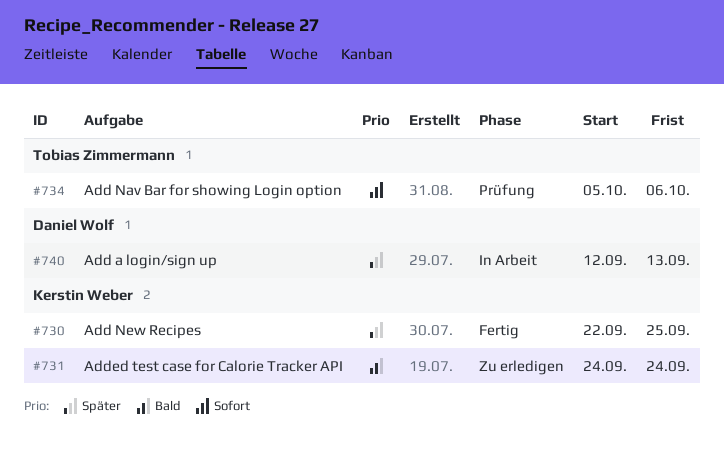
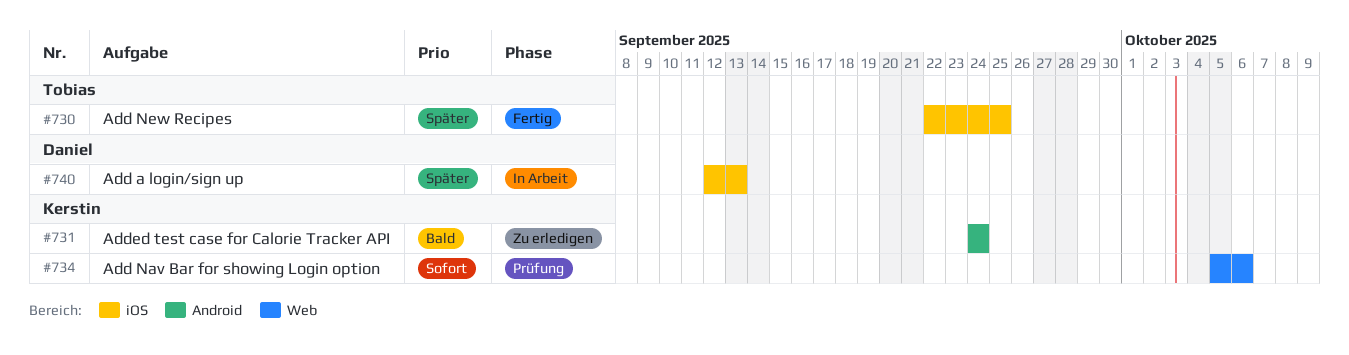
#730, owner: Kerstin Weber -> Tobias Zimmermann
#734, owner: Tobias Zimmermann -> Kerstin Weber

